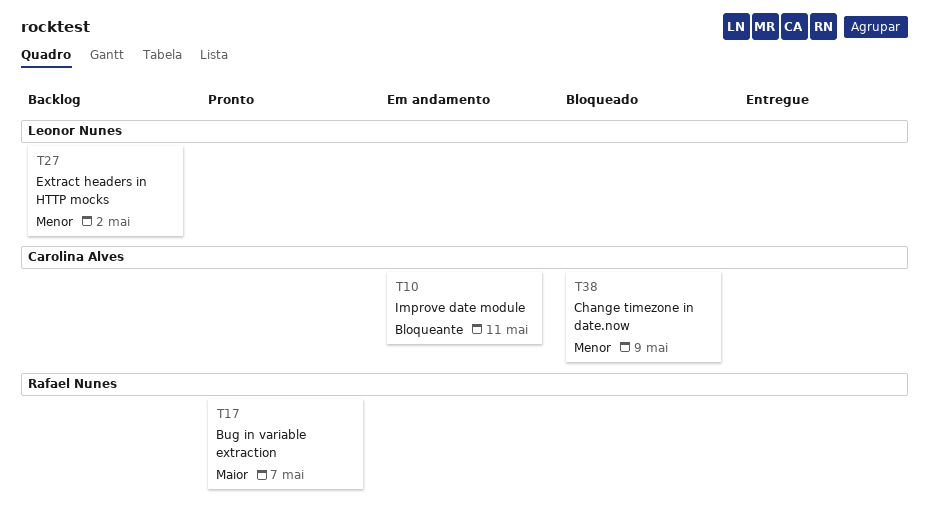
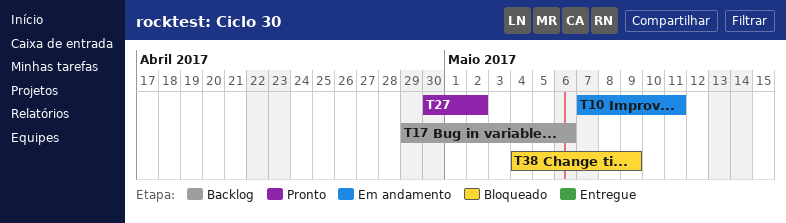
T17, status: Pronto -> Backlog
T17, due: May 7 -> May 6
T27, status: Backlog -> Pronto

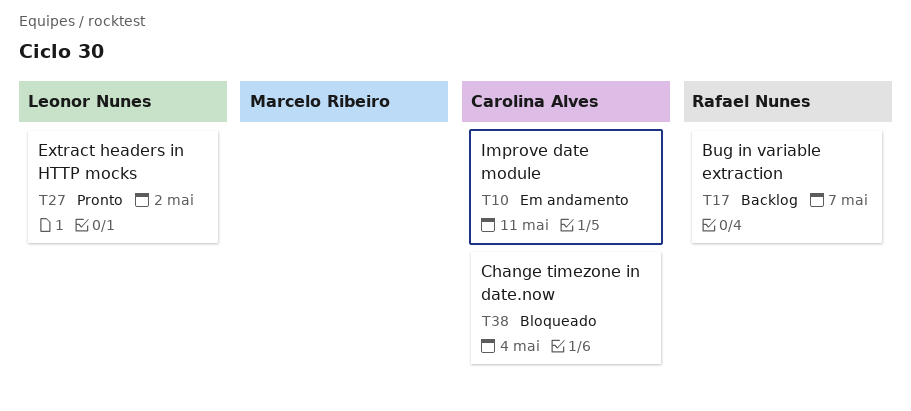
T17, due: May 6 -> May 7
T38, due: May 9 -> May 4

